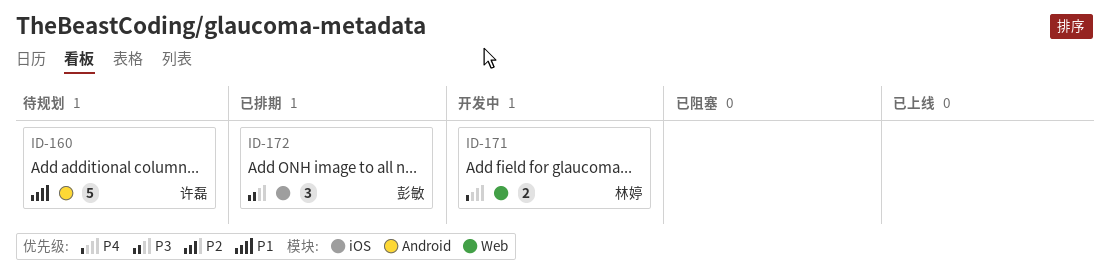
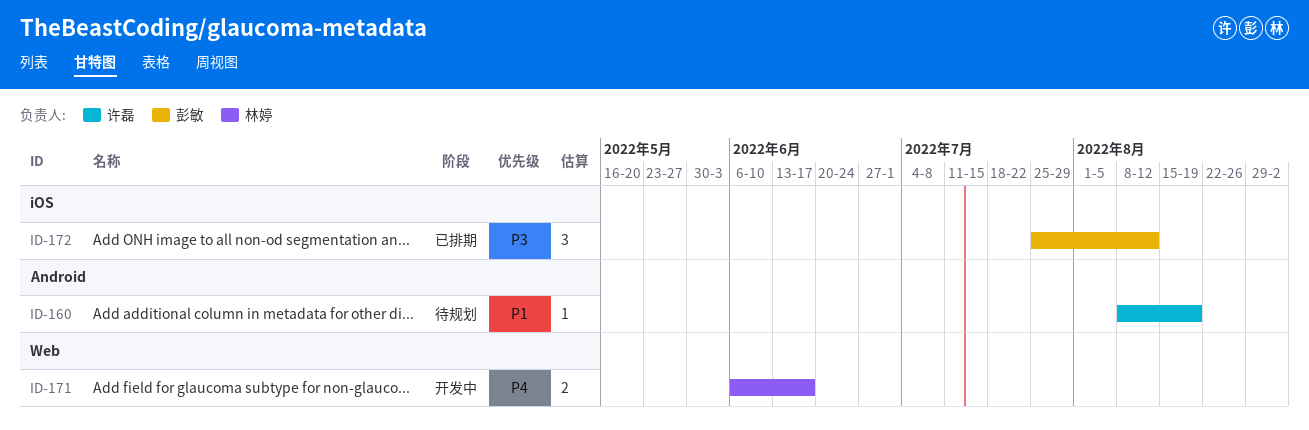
ID-160, estimate: 5 -> 1

